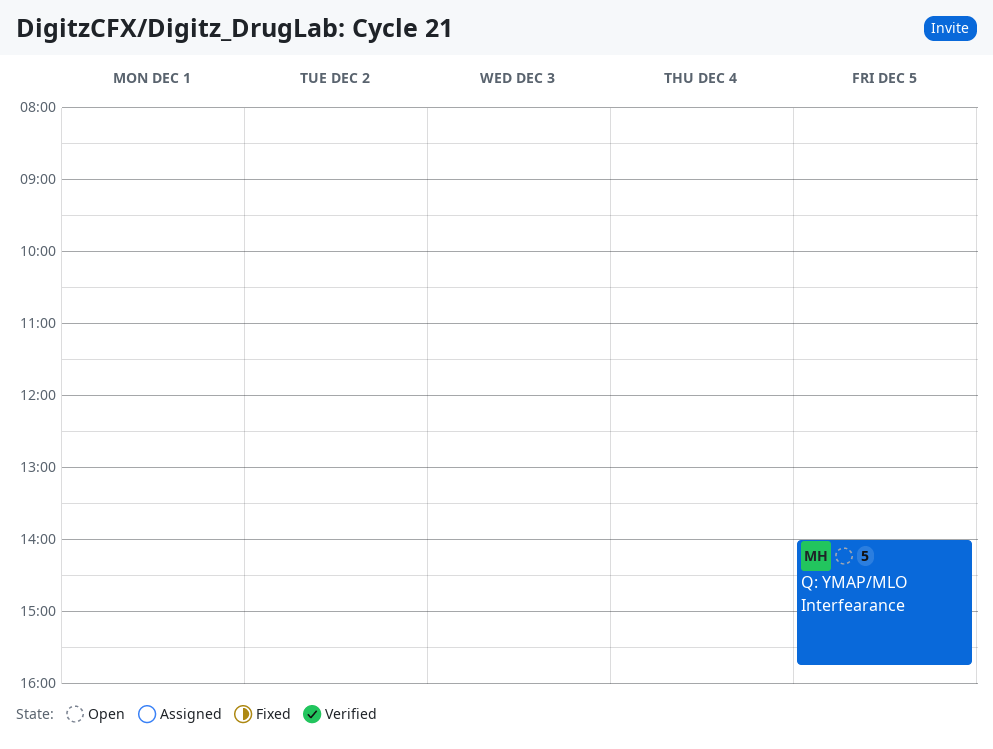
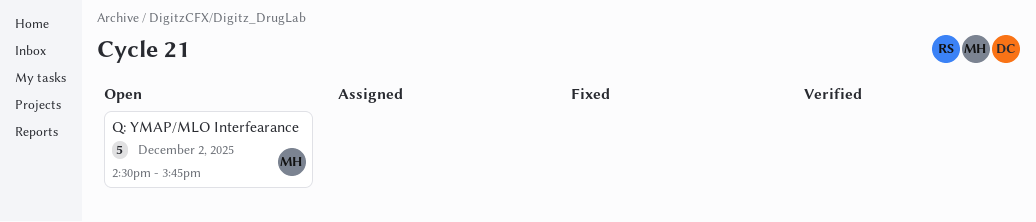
Q: YMAP/MLO Interfearance, day: Dec 5 -> Dec 2
Q: YMAP/MLO Interfearance, begins: 14:00 -> 14:30

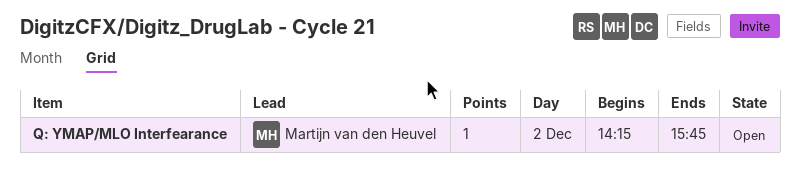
Q: YMAP/MLO Interfearance, estimate: 5 -> 1
Q: YMAP/MLO Interfearance, begins: 14:30 -> 14:15

